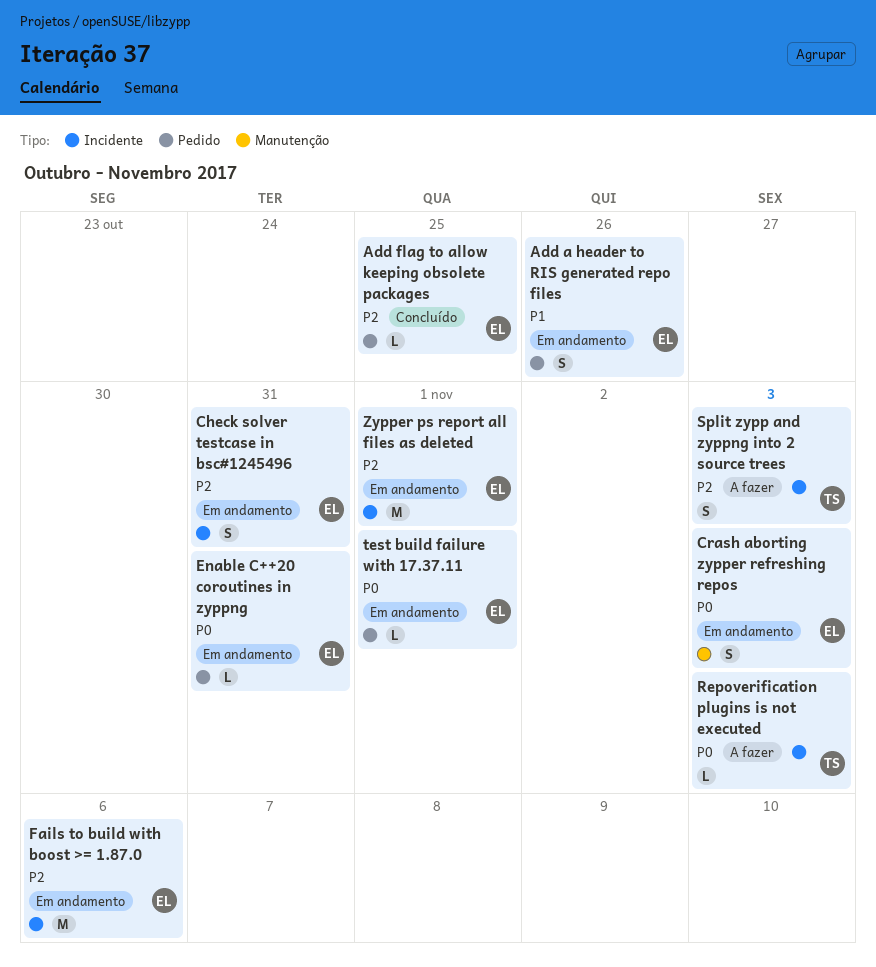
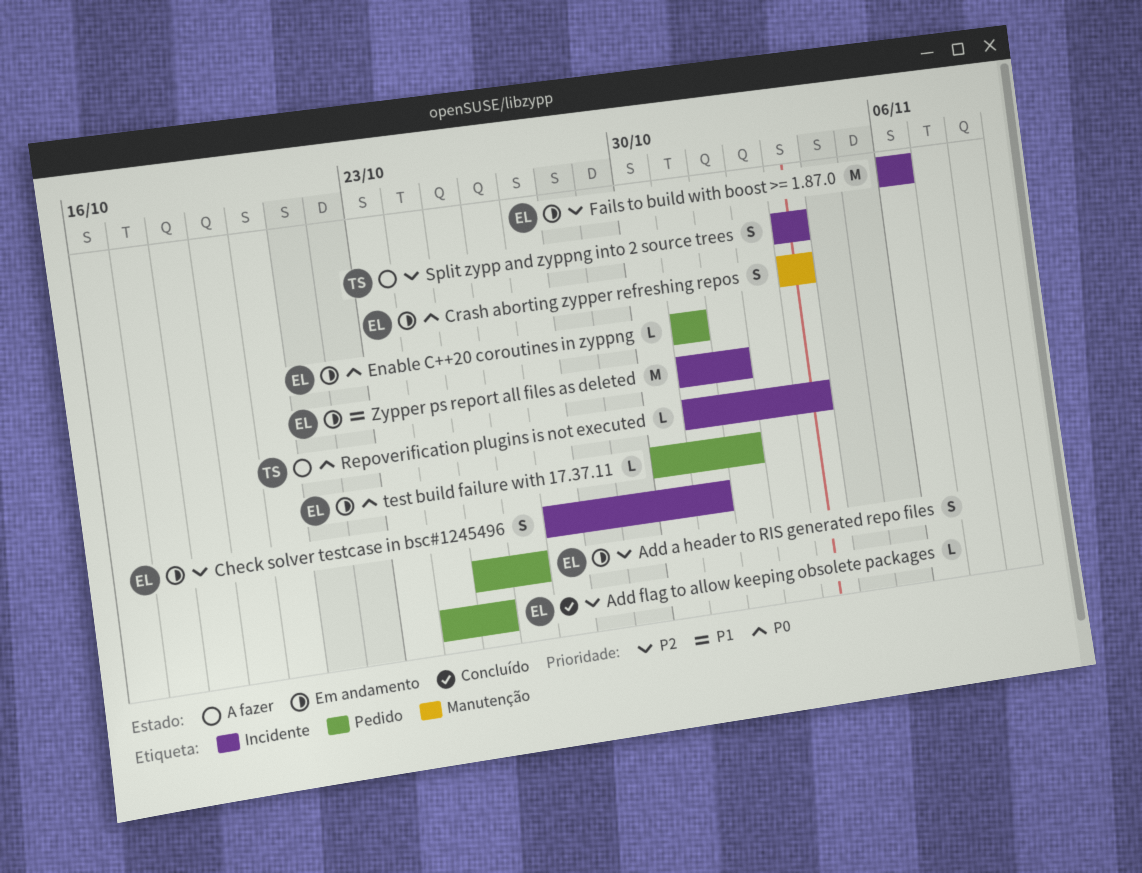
Add a header to RIS generated repo files, priority: P1 -> P2
Zypper ps report all files as deleted, priority: P2 -> P1

